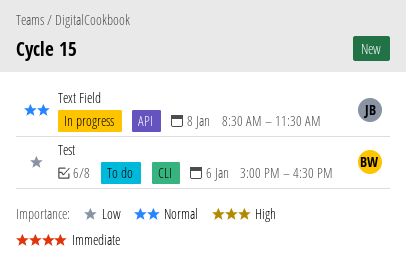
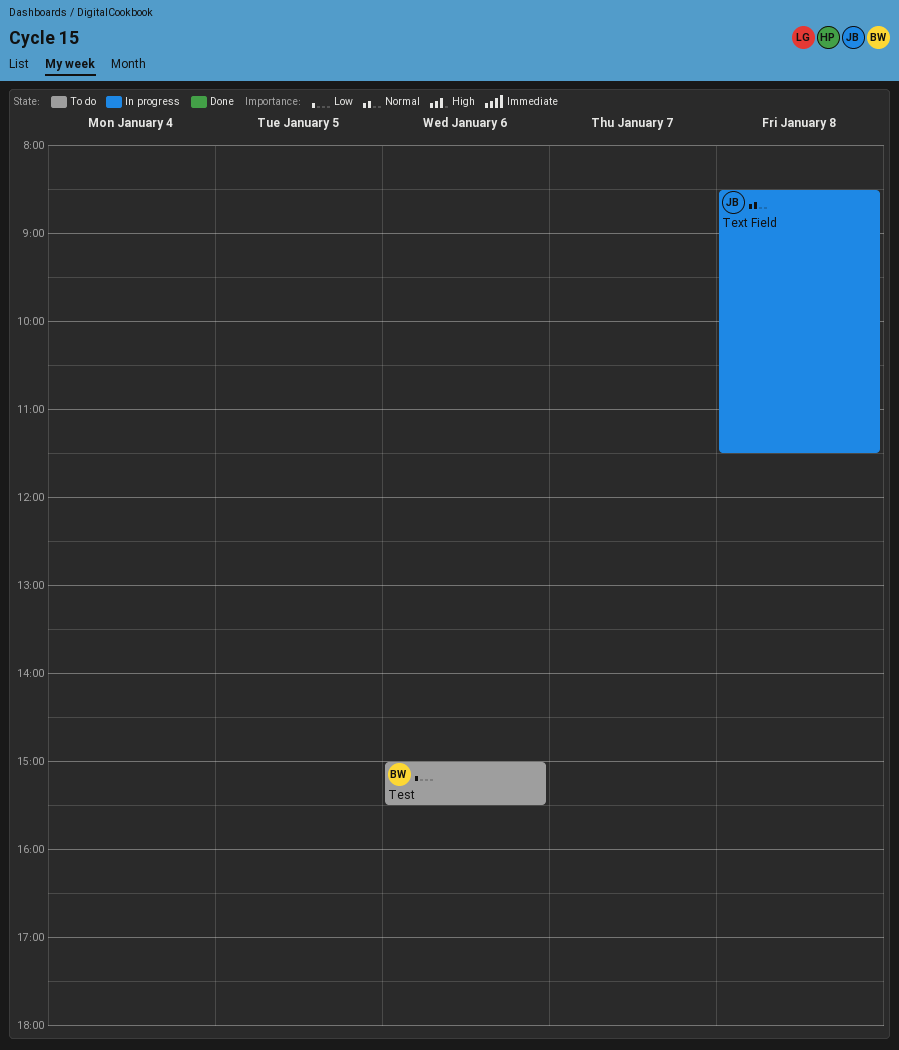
Test, ends: 16:30 -> 15:30

